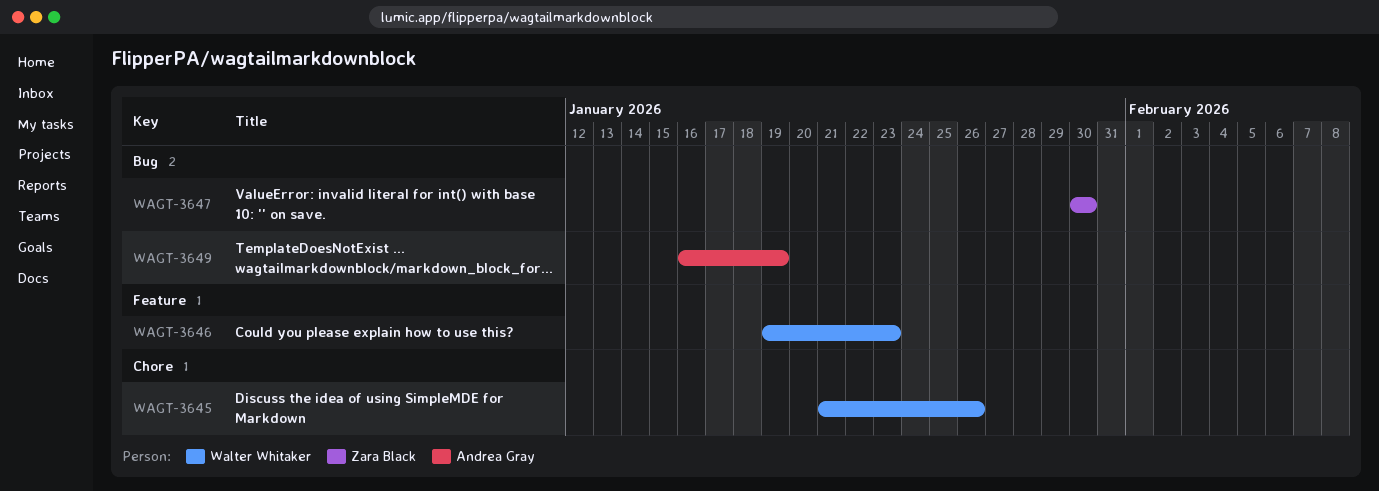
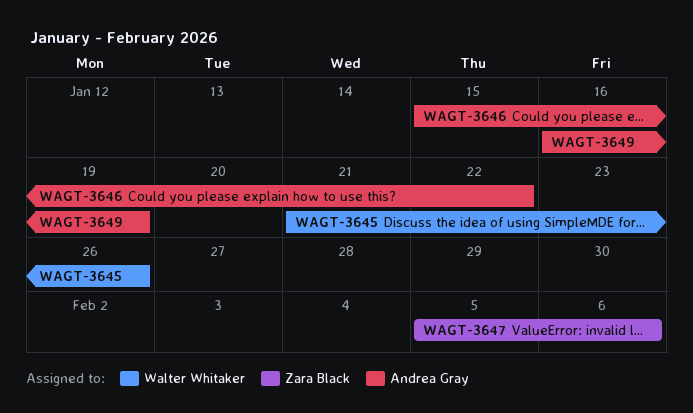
WAGT-3646, owner: Walter Whitaker -> Andrea Gray
WAGT-3646, start: Jan 19 -> Jan 15
WAGT-3646, due: Jan 23 -> Jan 22
WAGT-3647, start: Jan 30 -> Feb 5
WAGT-3647, due: Jan 30 -> Feb 6

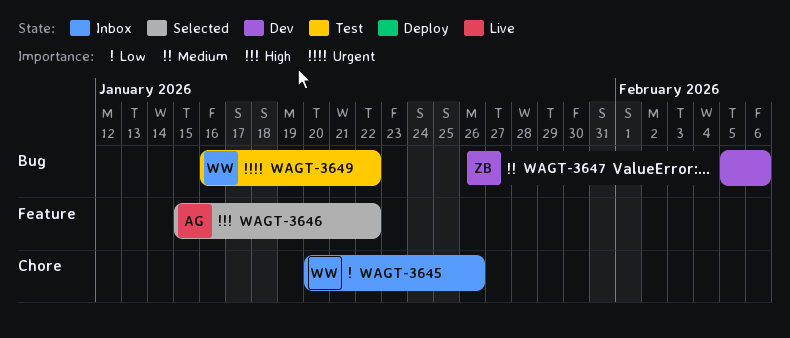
WAGT-3645, start: Jan 21 -> Jan 20
WAGT-3649, owner: Andrea Gray -> Walter Whitaker
WAGT-3649, due: Jan 19 -> Jan 22

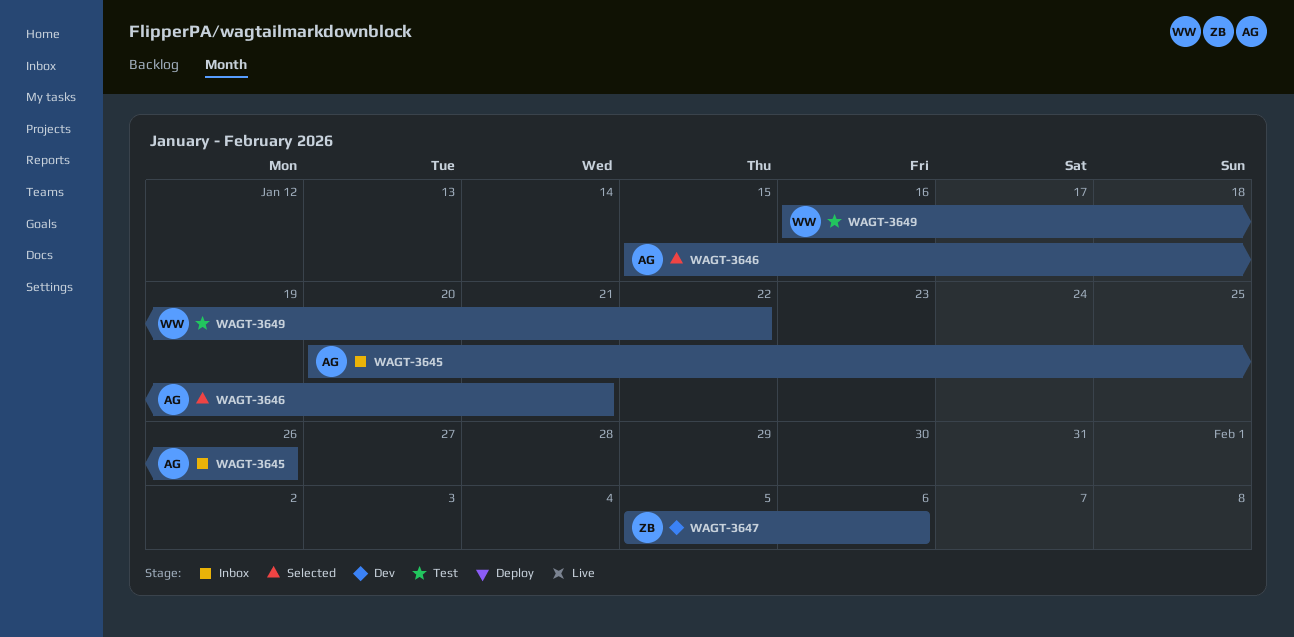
WAGT-3645, owner: WW -> AG
WAGT-3646, due: Jan 22 -> Jan 21

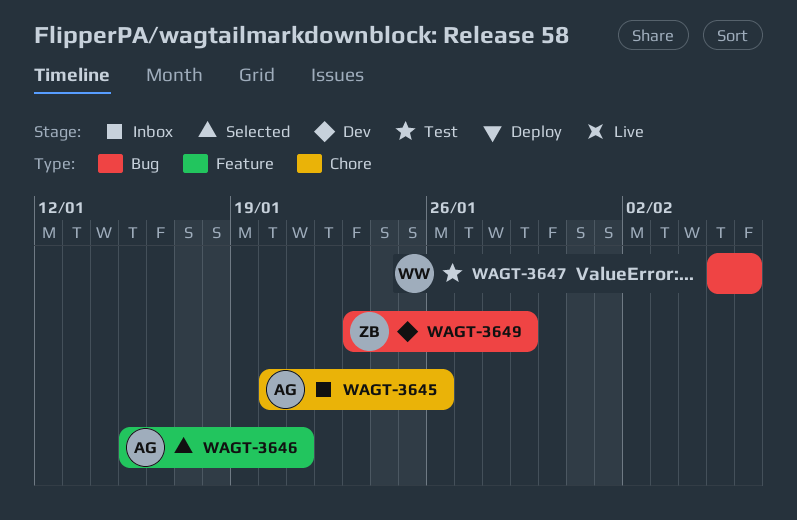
WAGT-3647, status: Dev -> Test
WAGT-3647, owner: ZB -> WW
WAGT-3649, status: Test -> Dev
WAGT-3649, owner: WW -> ZB
WAGT-3649, start: Jan 16 -> Jan 23
WAGT-3649, due: Jan 22 -> Jan 29

